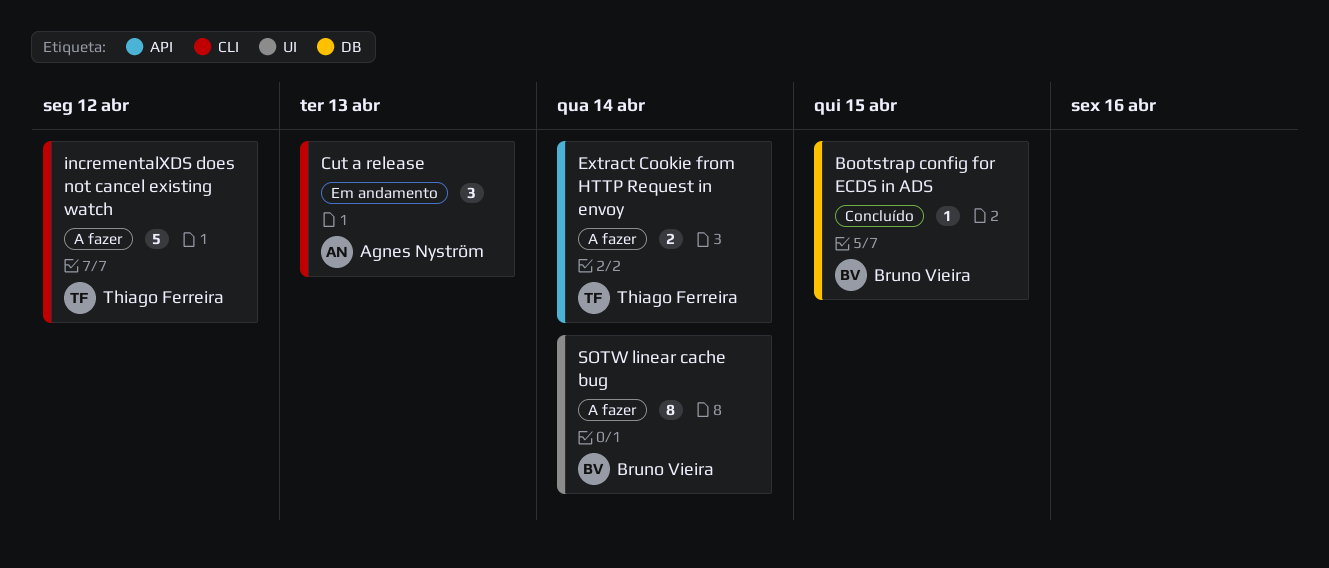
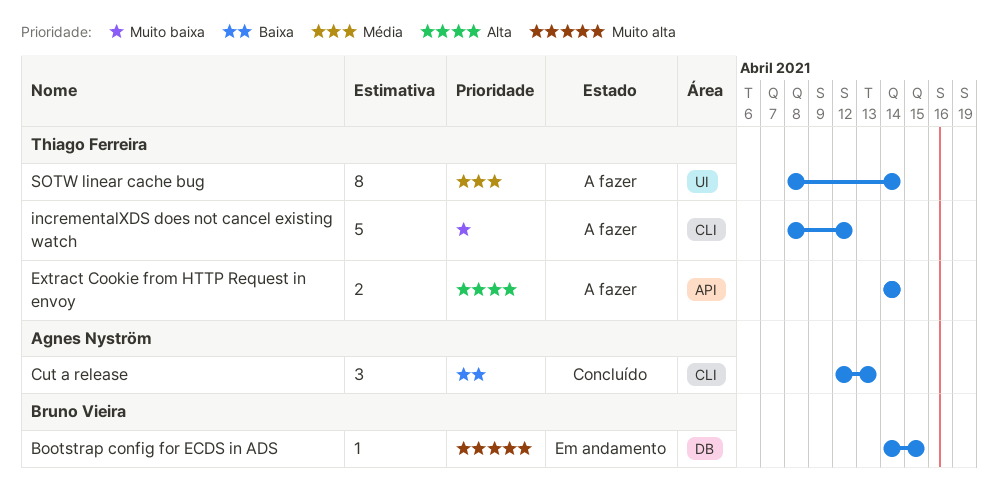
Bootstrap config for ECDS in ADS, status: Concluído -> Em andamento
Cut a release, status: Em andamento -> Concluído
SOTW linear cache bug, owner: Bruno Vieira -> Thiago Ferreira

